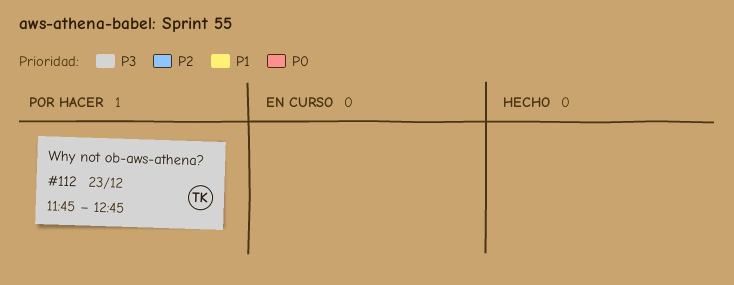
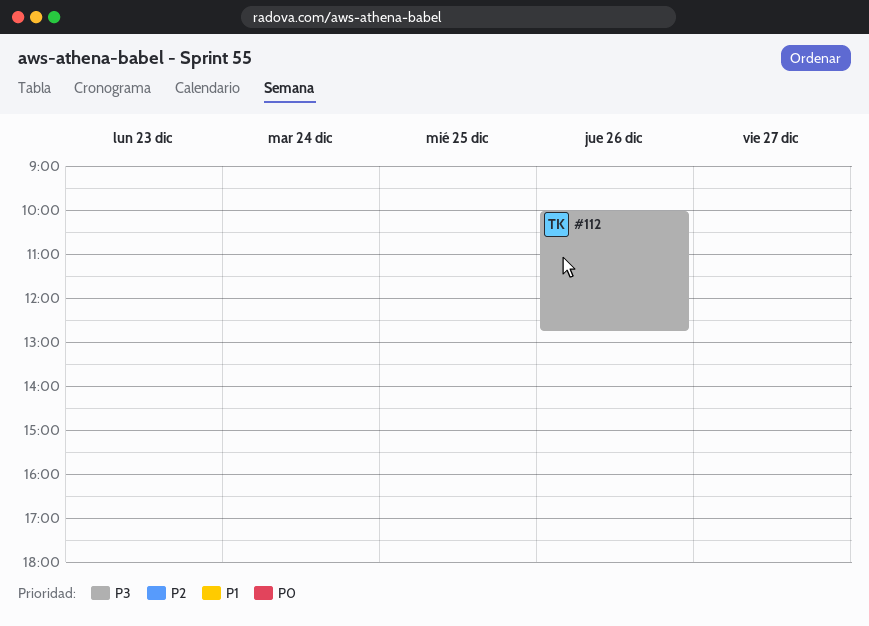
#112, day: Dec 23 -> Dec 26
#112, begins: 11:45 -> 10:00

